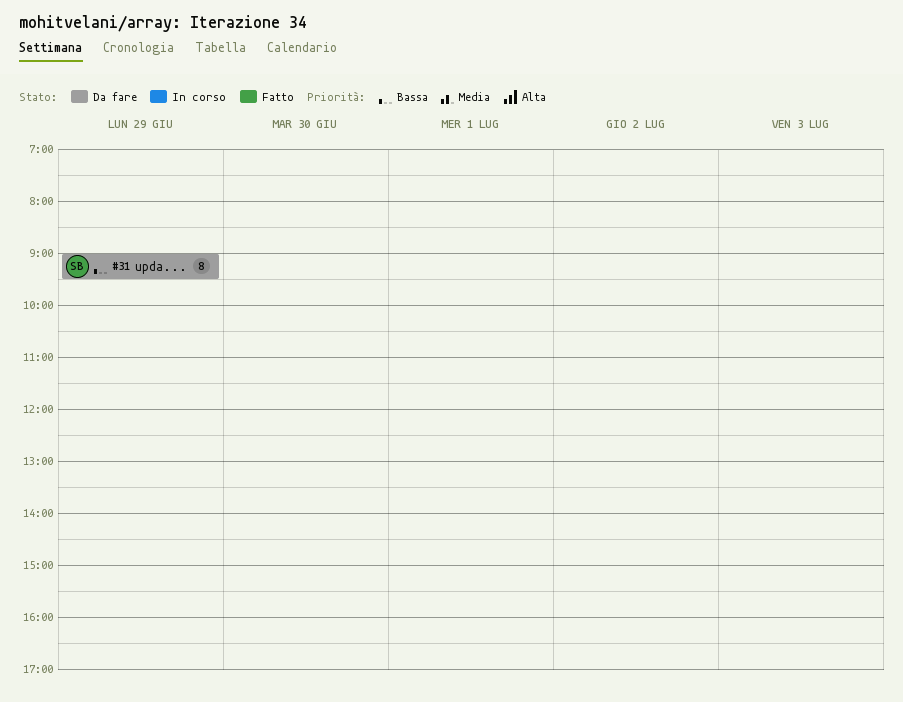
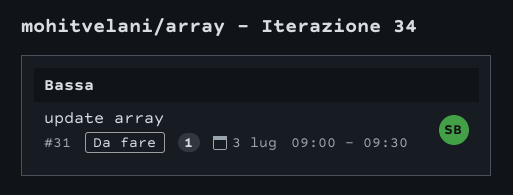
#31, estimate: 8 -> 1
#31, day: Jun 29 -> Jul 3

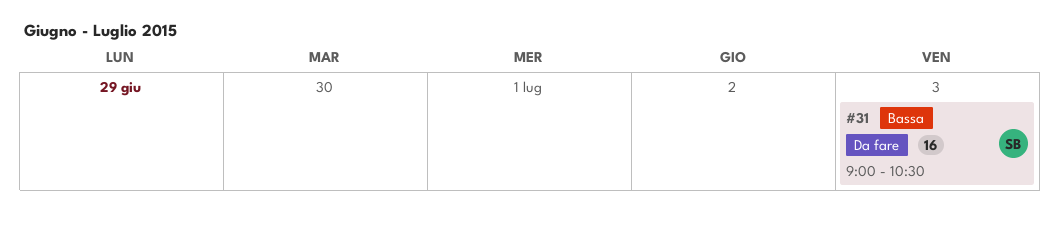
#31, estimate: 1 -> 16
#31, ends: 09:30 -> 10:30

